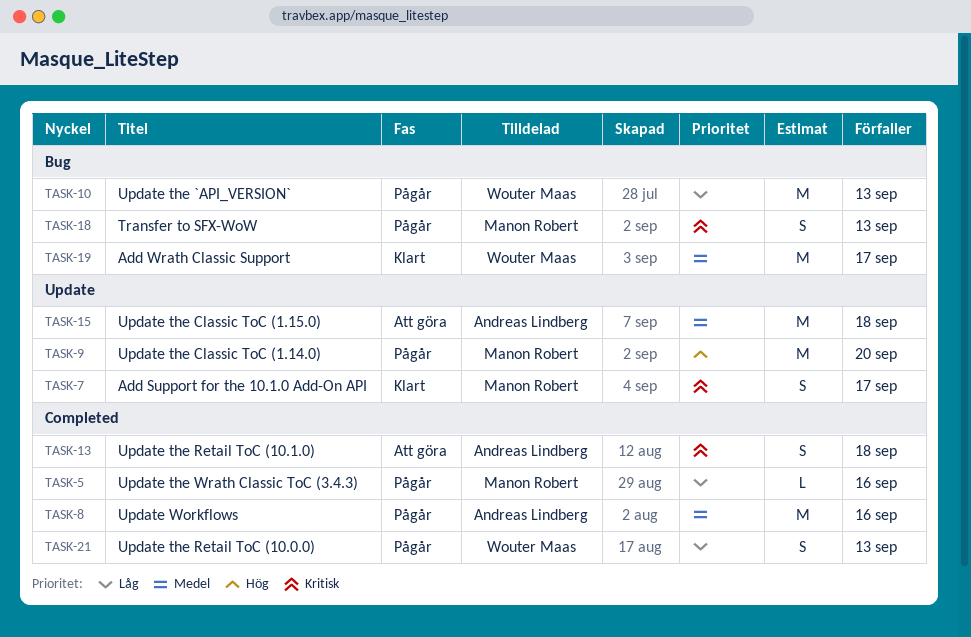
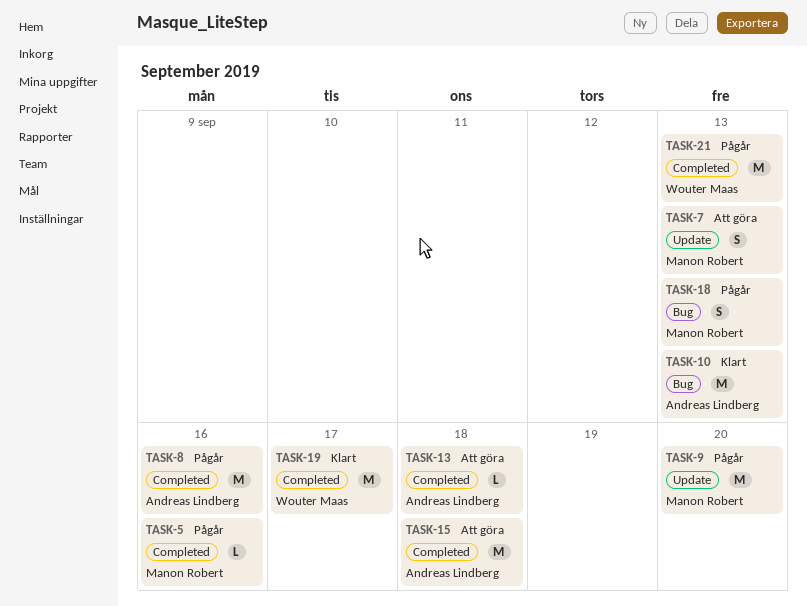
TASK-7, status: Klart -> Att göra
TASK-7, due: Sep 17 -> Sep 13
TASK-10, status: Pågår -> Klart
TASK-10, owner: Wouter Maas -> Andreas Lindberg
TASK-13, estimate: S -> L
TASK-15, label: Update -> Completed
TASK-19, label: Bug -> Completed
TASK-21, estimate: S -> M

